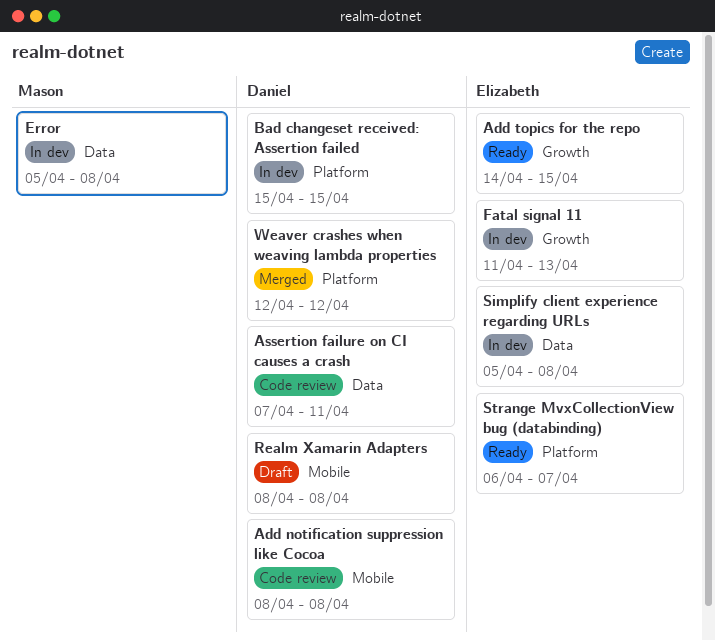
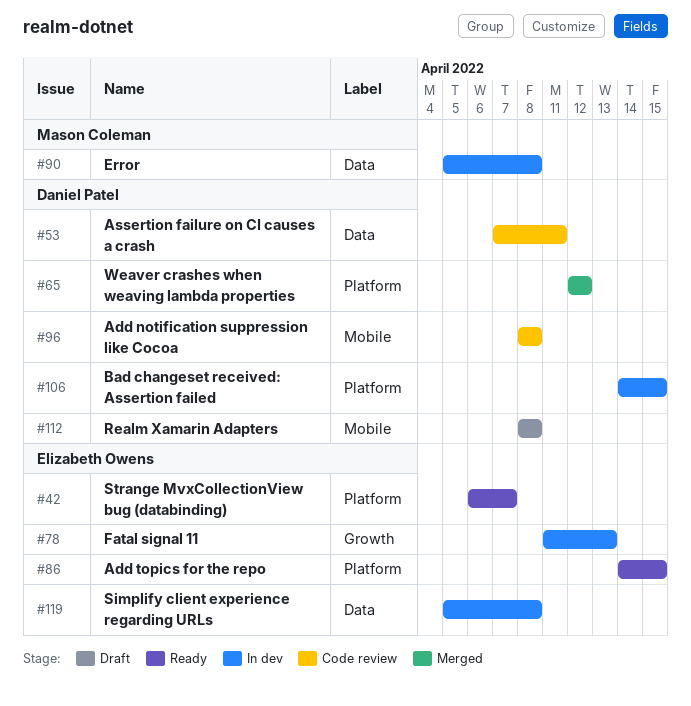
Add topics for the repo, label: Growth -> Platform
Bad changeset received: Assertion failed, start: Apr 15 -> Apr 14

